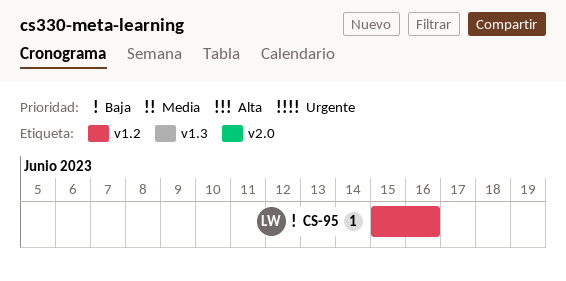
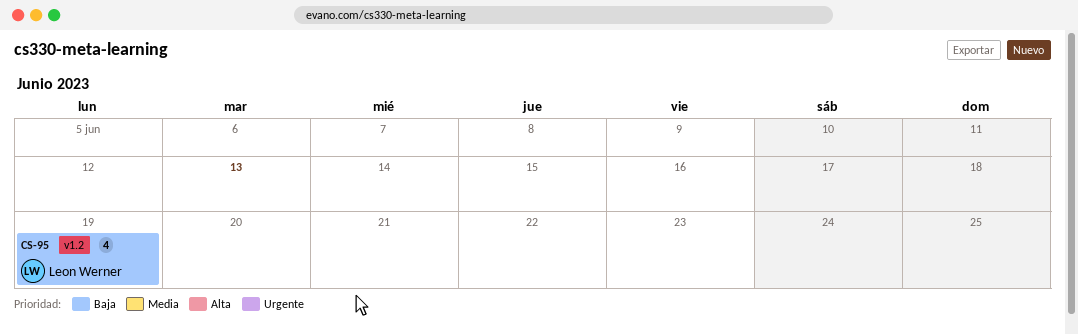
CS-95, estimate: 1 -> 4
CS-95, due: Jun 16 -> Jun 19

